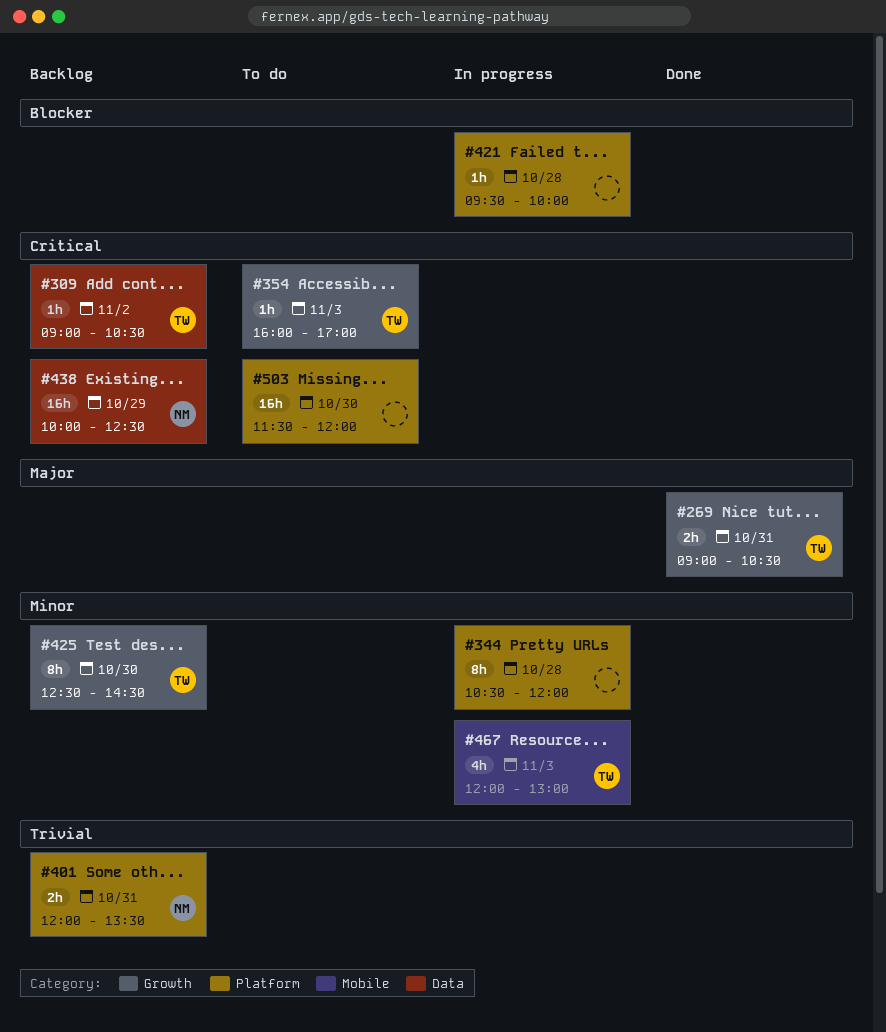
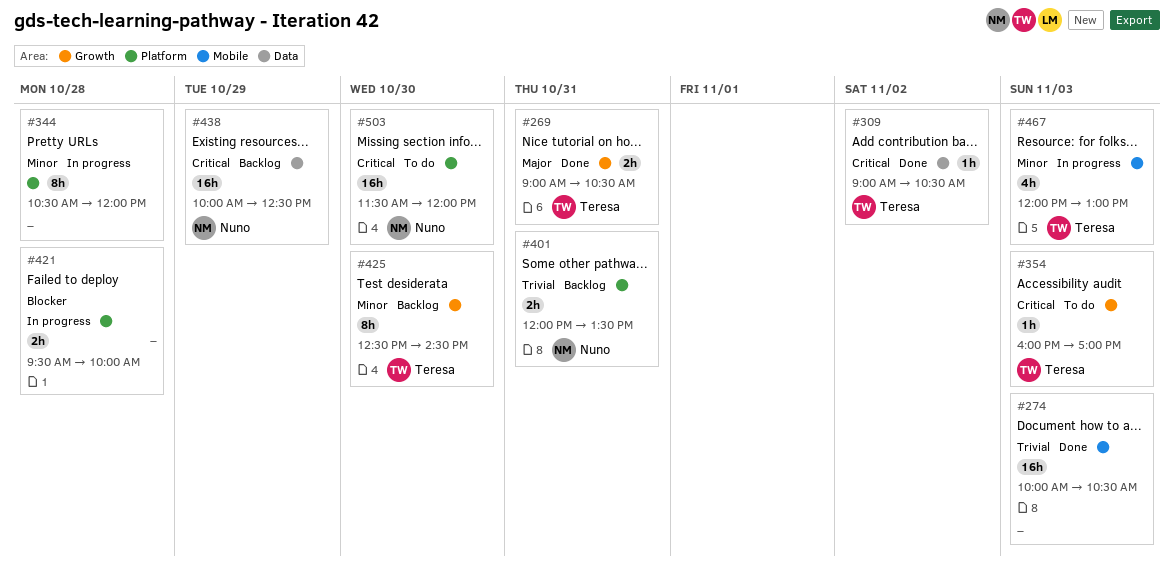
#274: none -> present
#309, status: Backlog -> Done
#421, estimate: 1h -> 2h
#503, owner: none -> Nuno

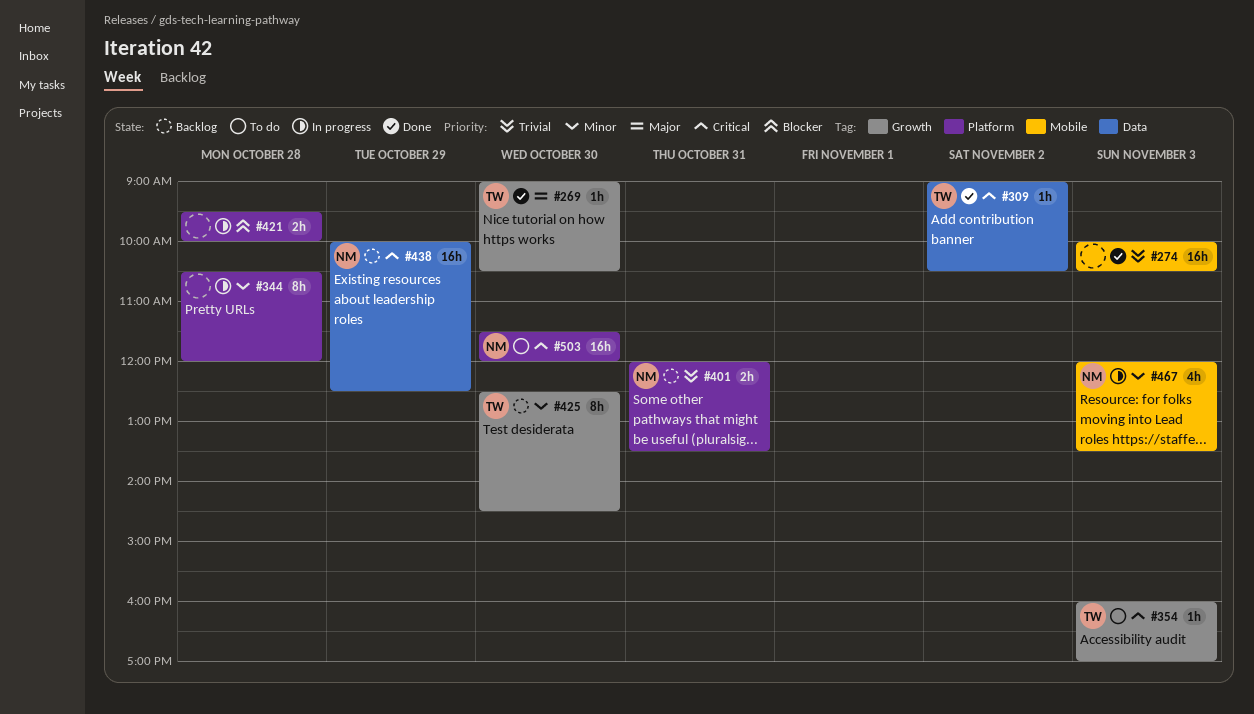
#269, estimate: 2h -> 1h
#269, day: Oct 31 -> Oct 30
#467, owner: Teresa -> Nuno
#467, ends: 13:00 -> 13:30

